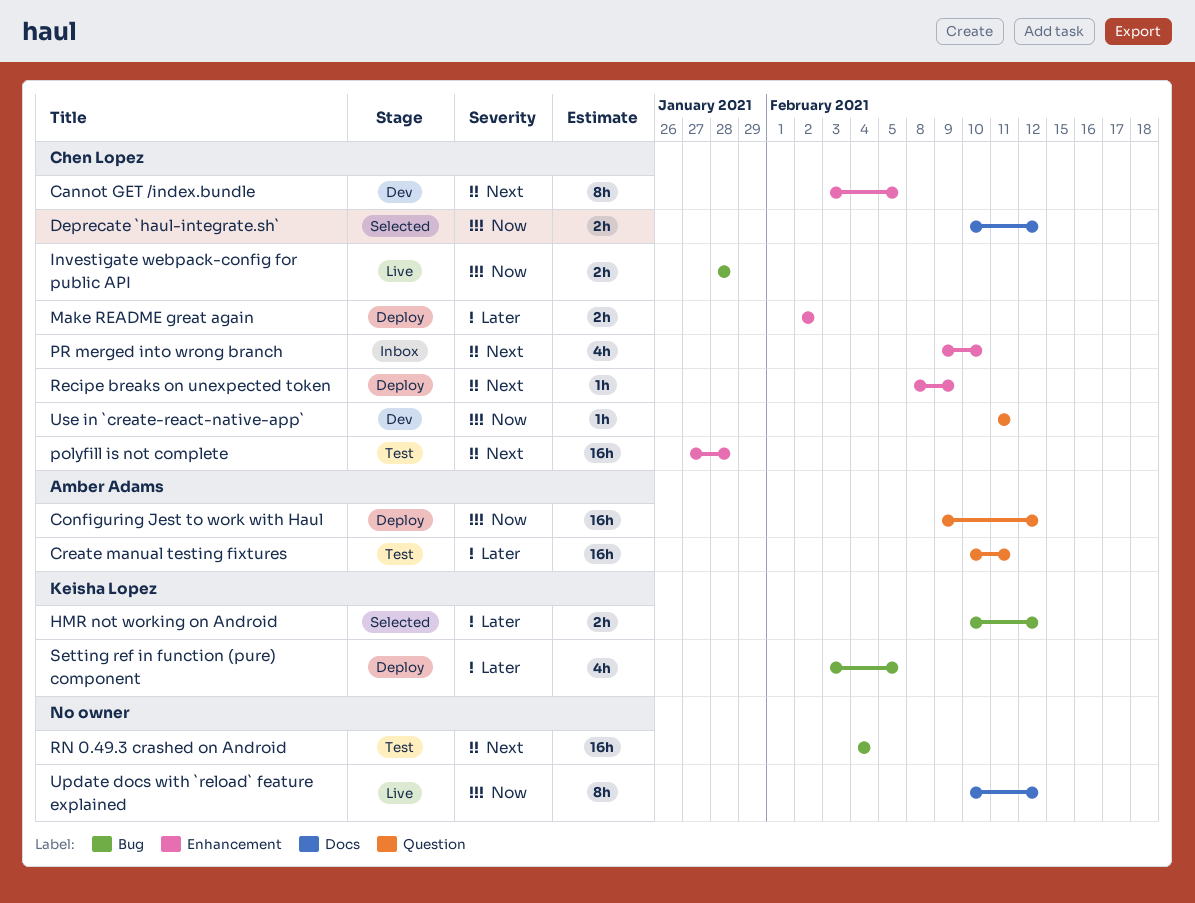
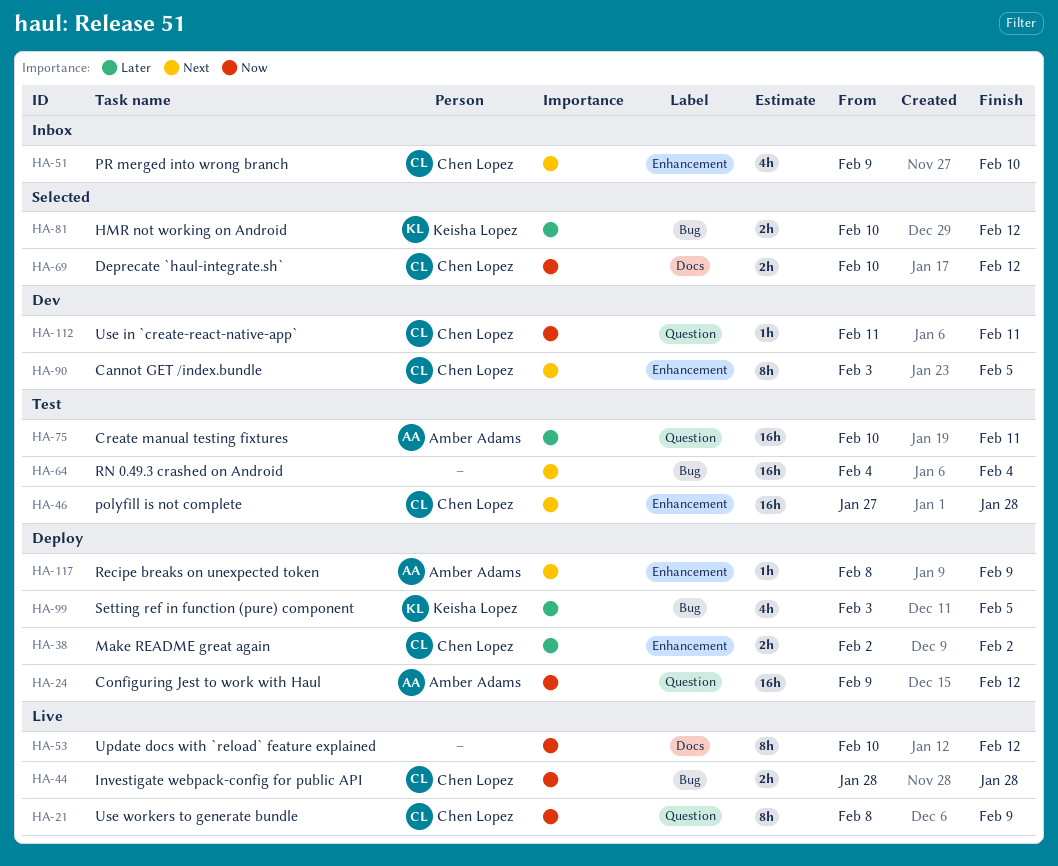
Recipe breaks on unexpected token, owner: Chen Lopez -> Amber Adams
Use workers to generate bundle: none -> present

